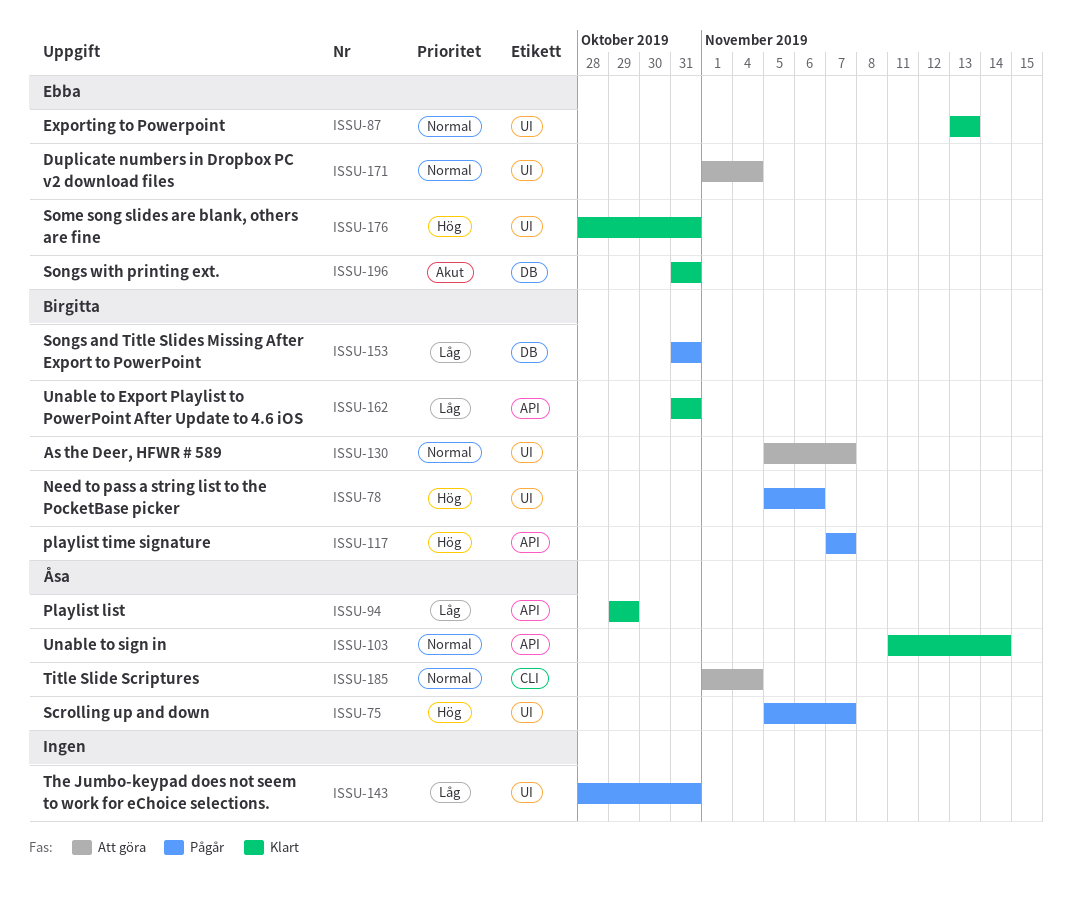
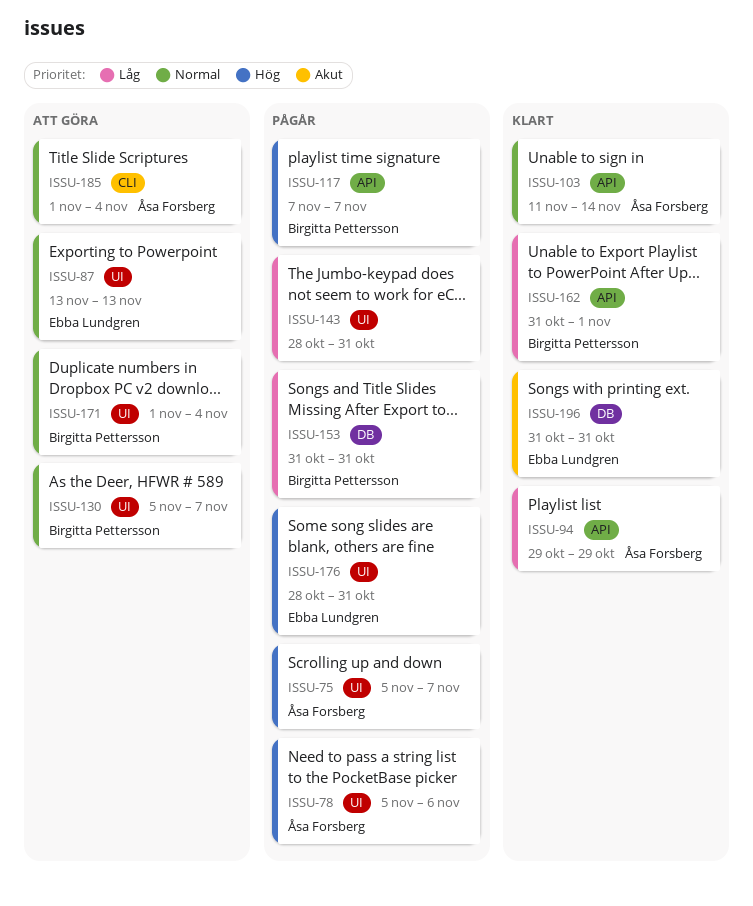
ISSU-78, owner: Birgitta Pettersson -> Åsa Forsberg
ISSU-87, status: Klart -> Att göra
ISSU-162, due: Oct 31 -> Nov 1
ISSU-171, owner: Ebba Lundgren -> Birgitta Pettersson
ISSU-176, status: Klart -> Pågår

